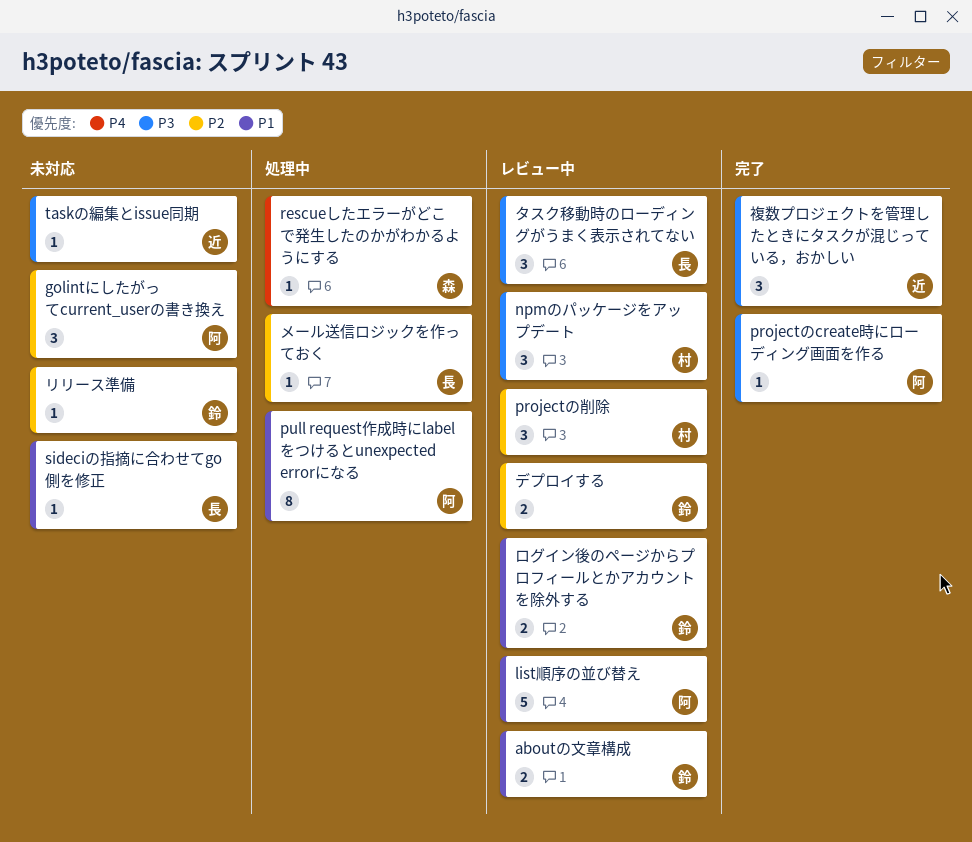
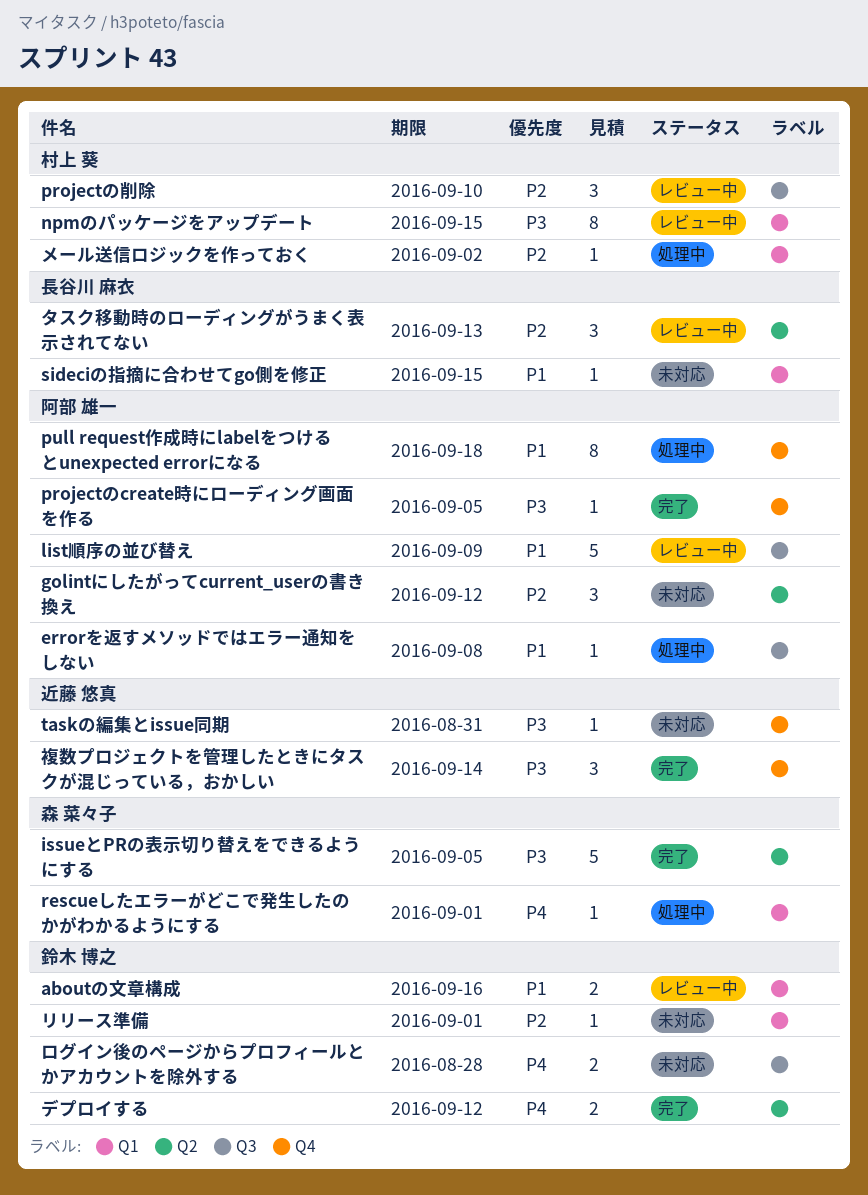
errorを返すメソッドではエラー通知をしない: none -> present
issueとPRの表示切り替えをできるようにする: none -> present
npmのパッケージをアップデート, estimate: 3 -> 8
タスク移動時のローディングがうまく表示されてない, priority: P3 -> P2
デプロイする, status: レビュー中 -> 完了
デプロイする, priority: P2 -> P4
メール送信ロジックを作っておく, owner: 長谷川 麻衣 -> 村上 葵
ログイン後のページからプロフィールとかアカウントを除外する, status: レビュー中 -> 未対応
ログイン後のページからプロフィールとかアカウントを除外する, priority: P1 -> P4

